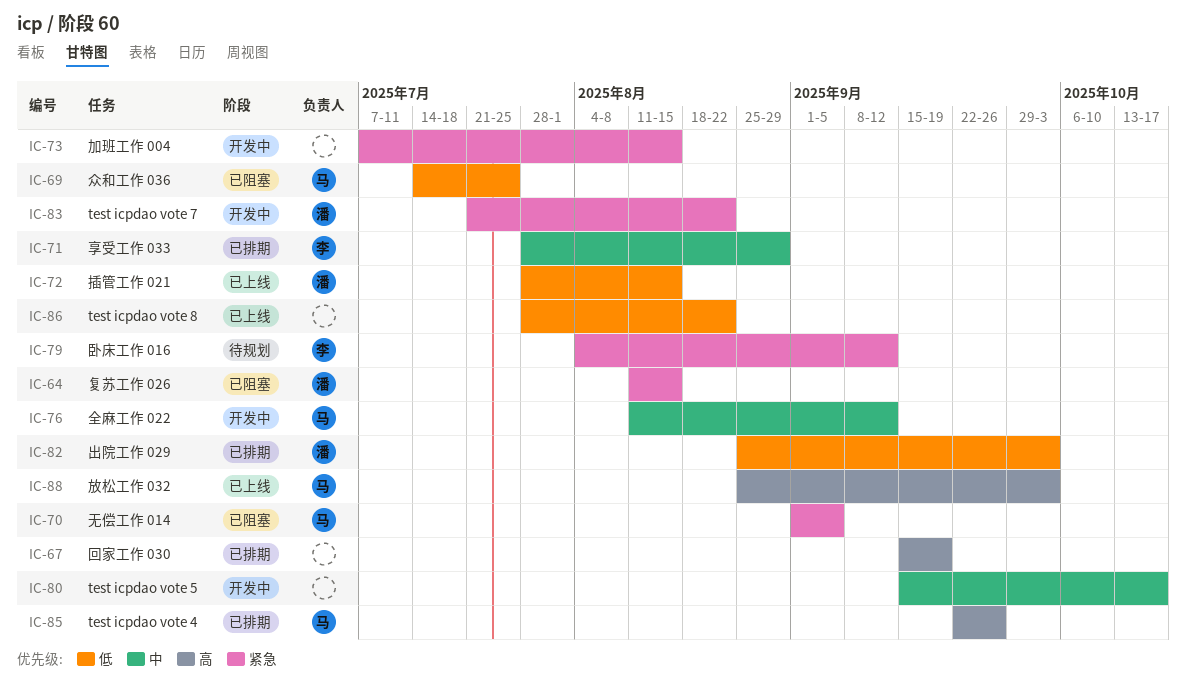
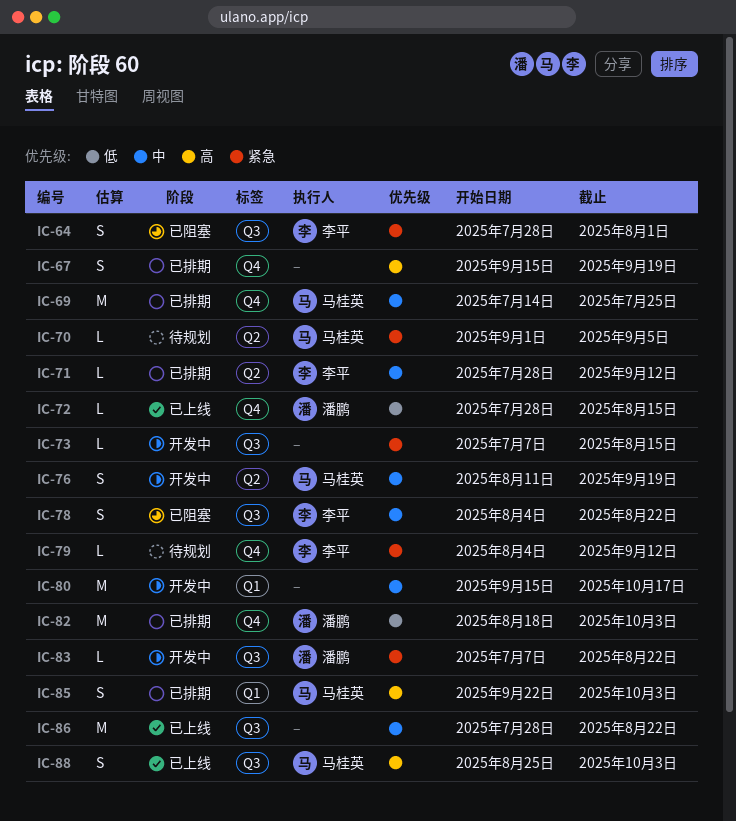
IC-64, owner: 潘鹏 -> 李平
IC-64, start: Aug 11 -> Jul 28
IC-64, due: Aug 15 -> Aug 1
IC-69, status: 已阻塞 -> 已排期
IC-69, priority: 低 -> 中
IC-70, status: 已阻塞 -> 待规划
IC-71, due: Aug 29 -> Sep 12
IC-76, due: Sep 12 -> Sep 19
IC-78: none -> present
IC-82, start: Aug 25 -> Aug 18
IC-83, start: Jul 21 -> Jul 7
IC-85, due: Sep 26 -> Oct 3
IC-86, priority: 低 -> 中

